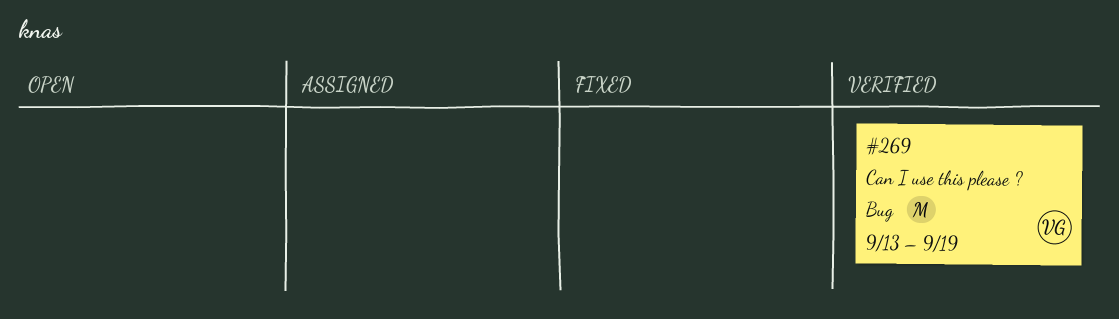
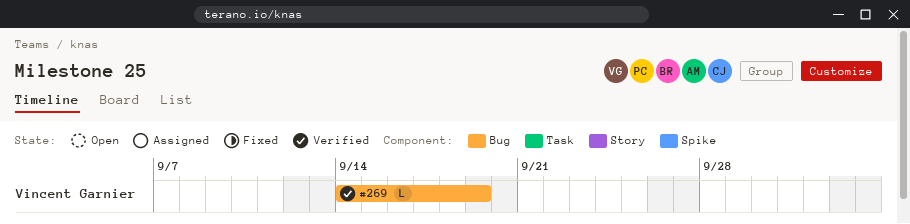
#269, estimate: M -> L
#269, start: Sep 13 -> Sep 14

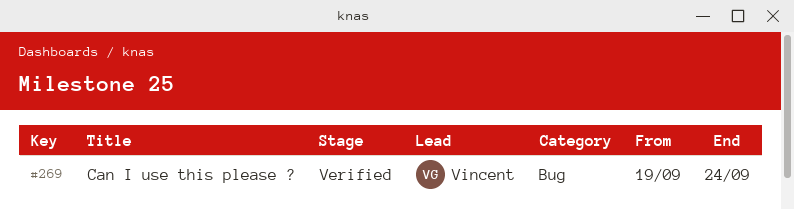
#269, start: Sep 14 -> Sep 19
#269, due: Sep 19 -> Sep 24

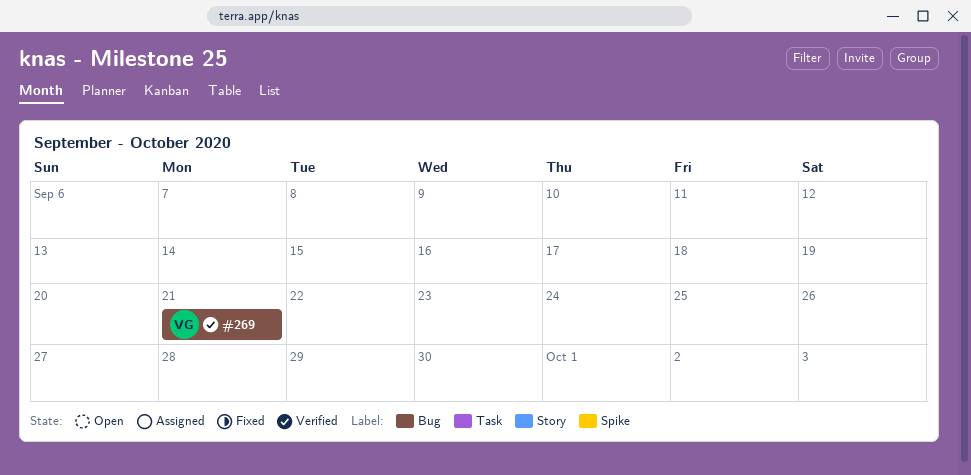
#269, start: Sep 19 -> Sep 21
#269, due: Sep 24 -> Sep 21

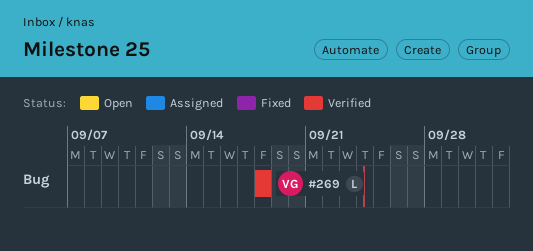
#269, start: Sep 21 -> Sep 18
#269, due: Sep 21 -> Sep 18

